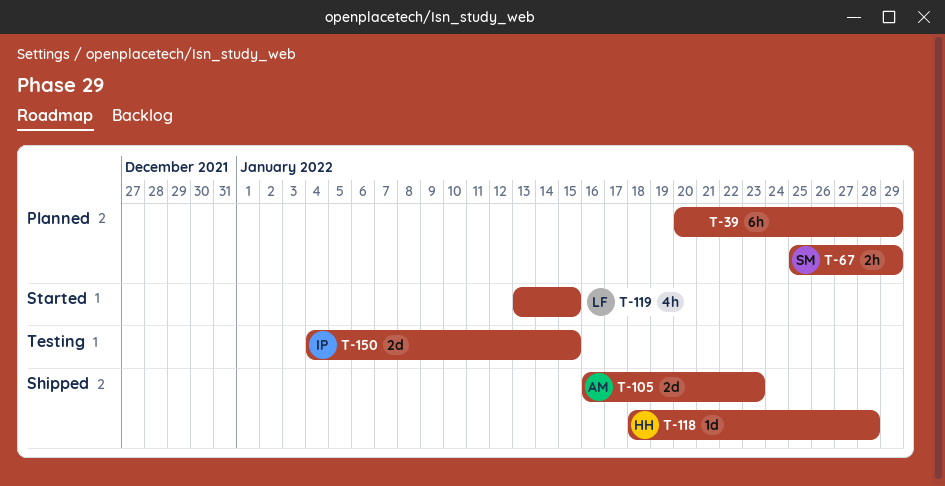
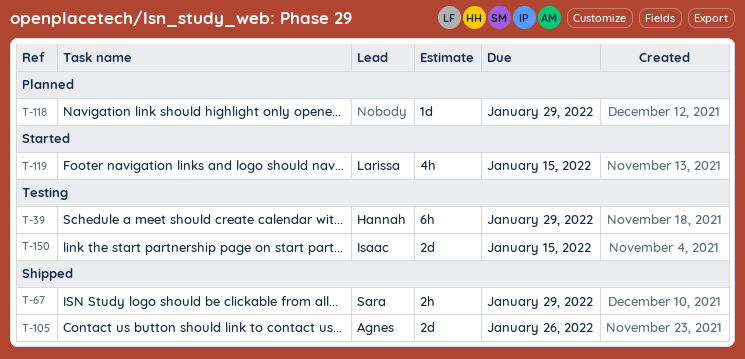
T-39, status: Planned -> Testing
T-39, owner: none -> Hannah
T-67, status: Planned -> Shipped
T-105, due: Jan 23 -> Jan 26
T-118, status: Shipped -> Planned
T-118, owner: Hannah -> none
T-118, due: Jan 28 -> Jan 29

